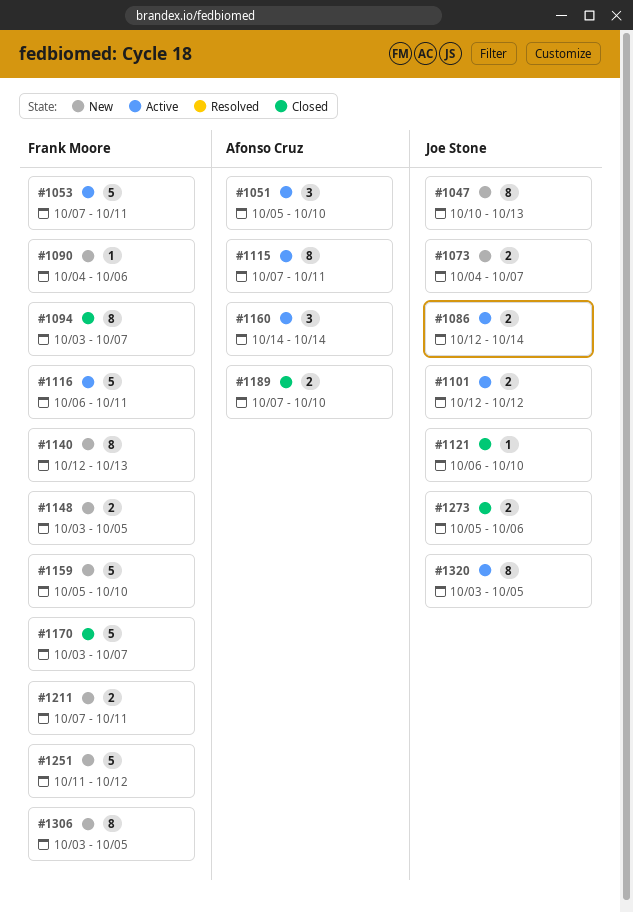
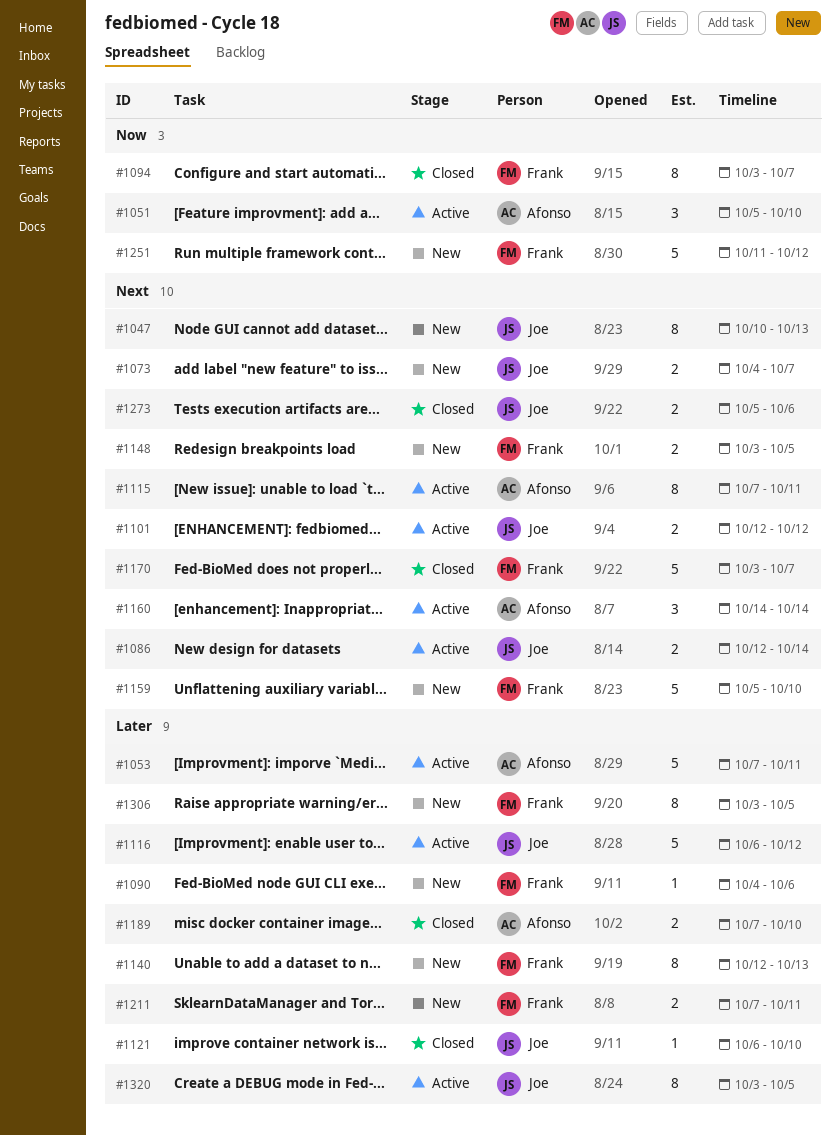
#1053, owner: Frank Moore -> Afonso Cruz
#1116, owner: Frank Moore -> Joe Stone
#1116, due: Oct 11 -> Oct 12

